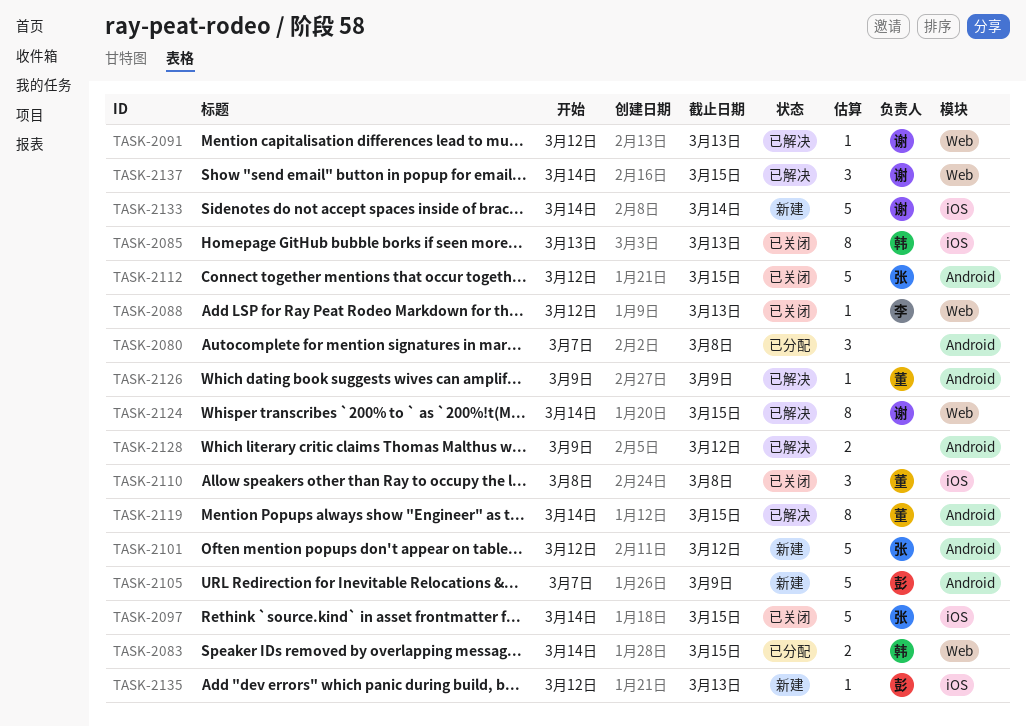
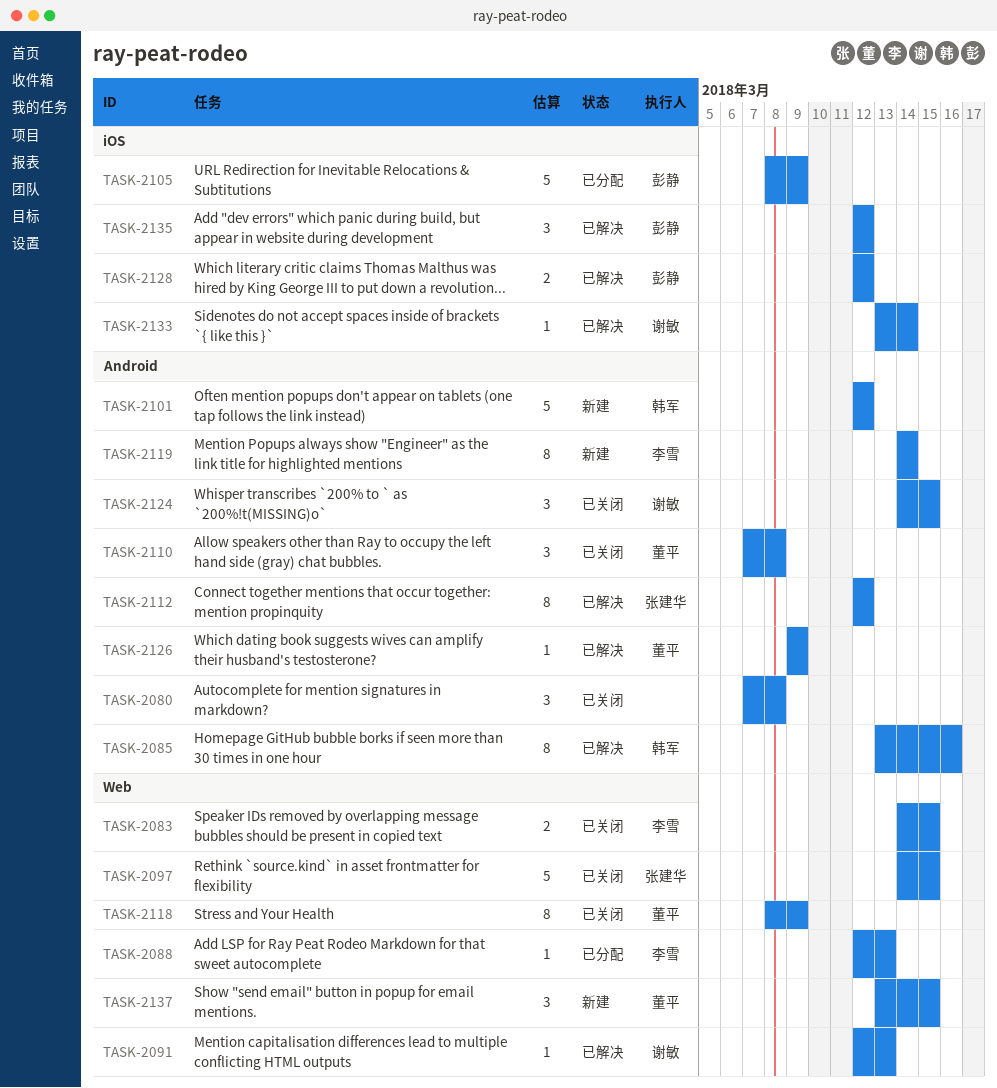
TASK-2080, status: 已分配 -> 已关闭
TASK-2083, status: 已分配 -> 已关闭
TASK-2083, owner: 韩军 -> 李雪
TASK-2085, status: 已关闭 -> 已解决
TASK-2085, label: iOS -> Android
TASK-2085, due: Mar 13 -> Mar 16
TASK-2088, status: 已关闭 -> 已分配
TASK-2097, label: iOS -> Web
TASK-2101, owner: 张建华 -> 韩军
TASK-2105, status: 新建 -> 已分配
TASK-2105, label: Android -> iOS
TASK-2105, start: Mar 7 -> Mar 8
TASK-2110, label: iOS -> Android
TASK-2110, start: Mar 8 -> Mar 7
TASK-2112, status: 已关闭 -> 已解决
TASK-2112, estimate: 5 -> 8
TASK-2112, due: Mar 15 -> Mar 12
TASK-2118: none -> present
TASK-2119, status: 已解决 -> 新建
TASK-2119, owner: 董平 -> 李雪
TASK-2119, due: Mar 15 -> Mar 14
TASK-2124, status: 已解决 -> 已关闭
TASK-2124, label: Web -> Android
TASK-2124, estimate: 8 -> 3
TASK-2128, owner: none -> 彭静
TASK-2128, label: Android -> iOS
TASK-2128, start: Mar 9 -> Mar 12
TASK-2133, status: 新建 -> 已解决
TASK-2133, estimate: 5 -> 1
TASK-2133, start: Mar 14 -> Mar 13
TASK-2135, status: 新建 -> 已解决
TASK-2135, estimate: 1 -> 3
TASK-2135, due: Mar 13 -> Mar 12
TASK-2137, status: 已解决 -> 新建
TASK-2137, owner: 谢敏 -> 董平
TASK-2137, start: Mar 14 -> Mar 13

